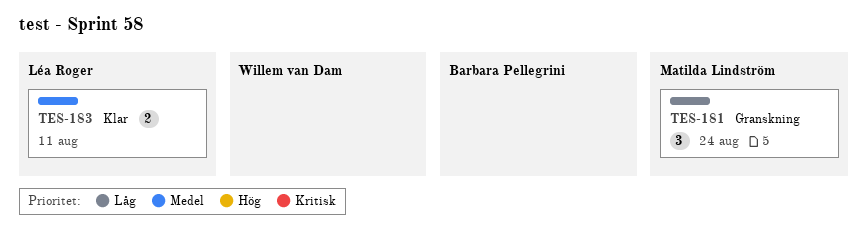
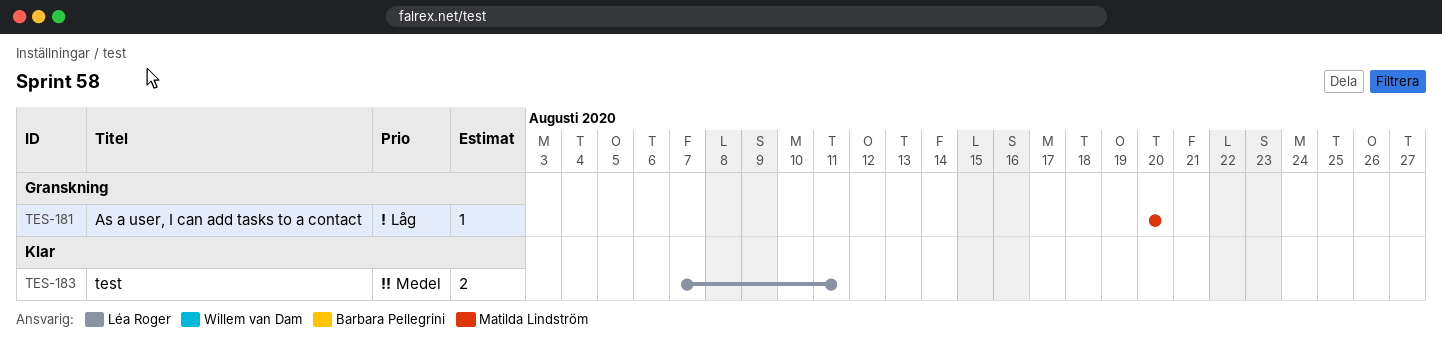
TES-181, estimate: 3 -> 1
TES-181, due: Aug 24 -> Aug 20

